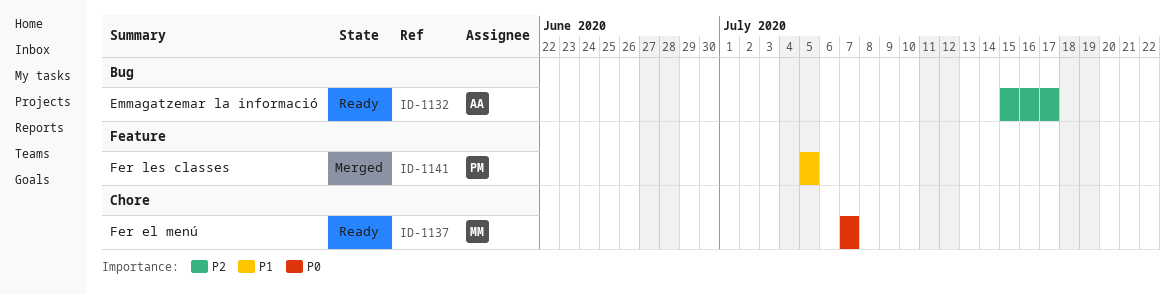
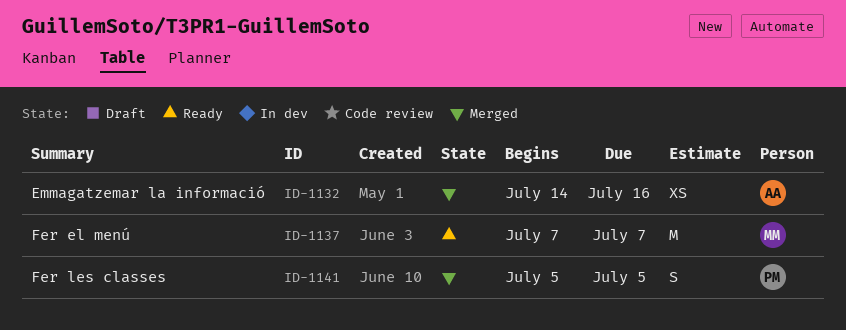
ID-1132, status: Ready -> Merged
ID-1132, start: Jul 15 -> Jul 14
ID-1132, due: Jul 17 -> Jul 16

